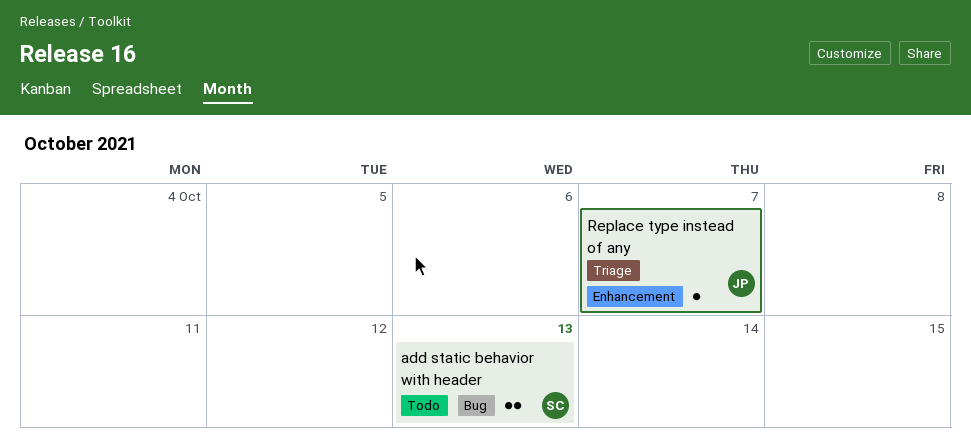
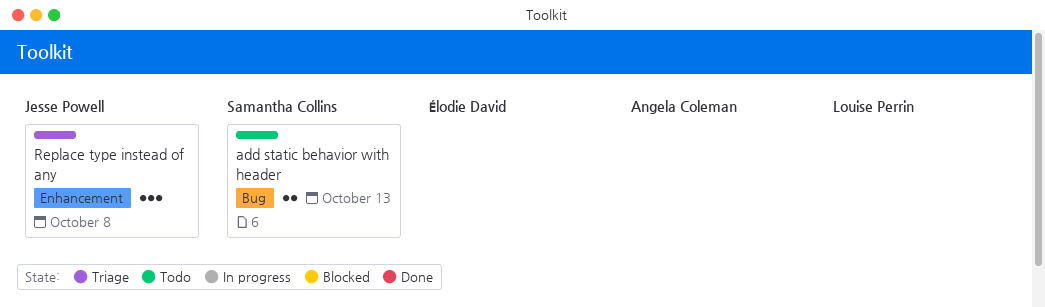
Replace type instead of any, estimate: 1 -> 3
Replace type instead of any, due: Oct 7 -> Oct 8

